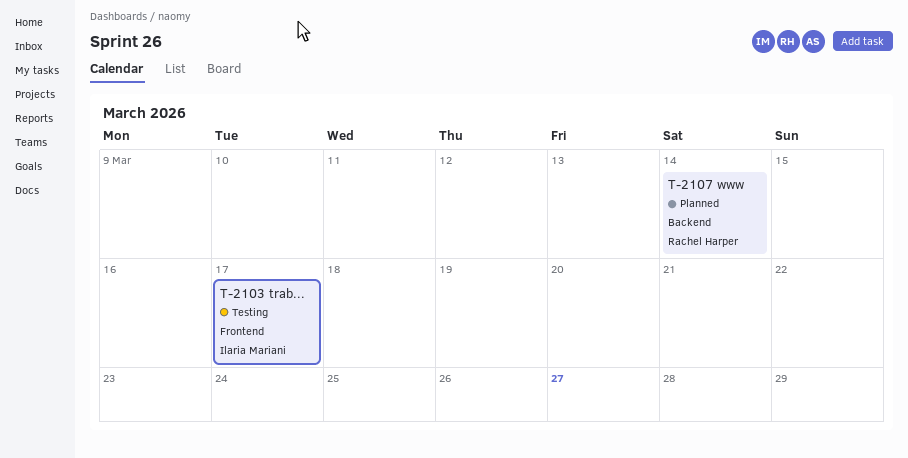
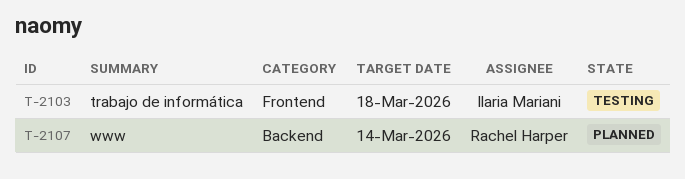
T-2103, due: Mar 17 -> Mar 18

